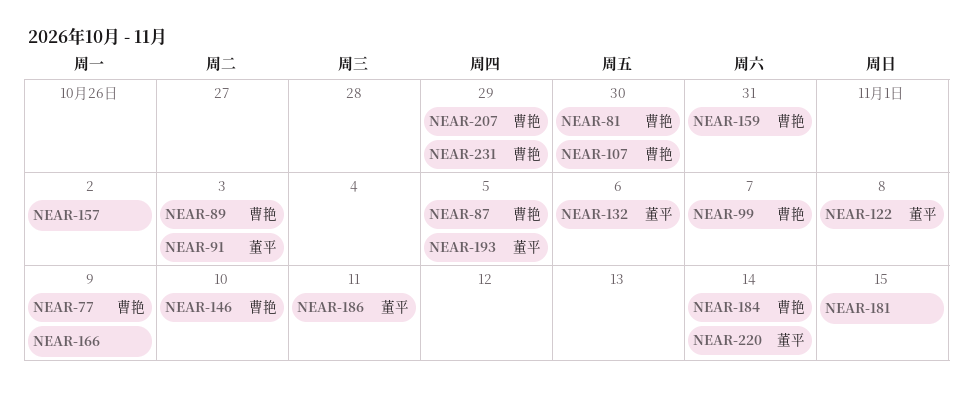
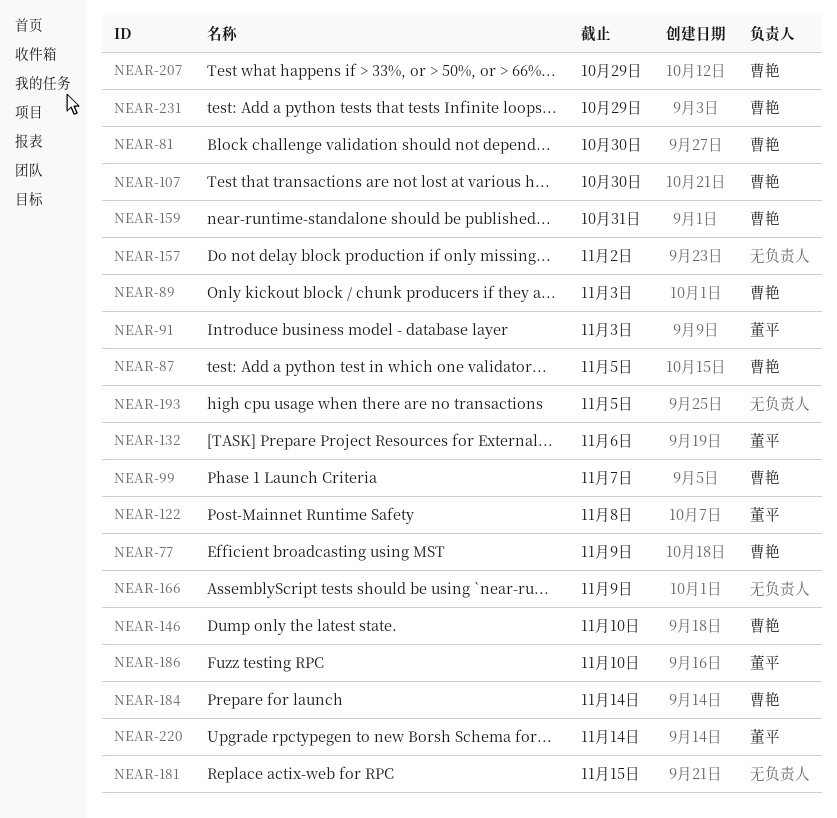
NEAR-186, due: Nov 11 -> Nov 10
NEAR-193, owner: 董平 -> none

